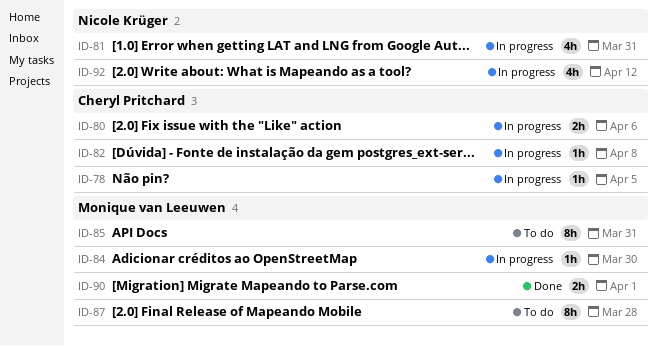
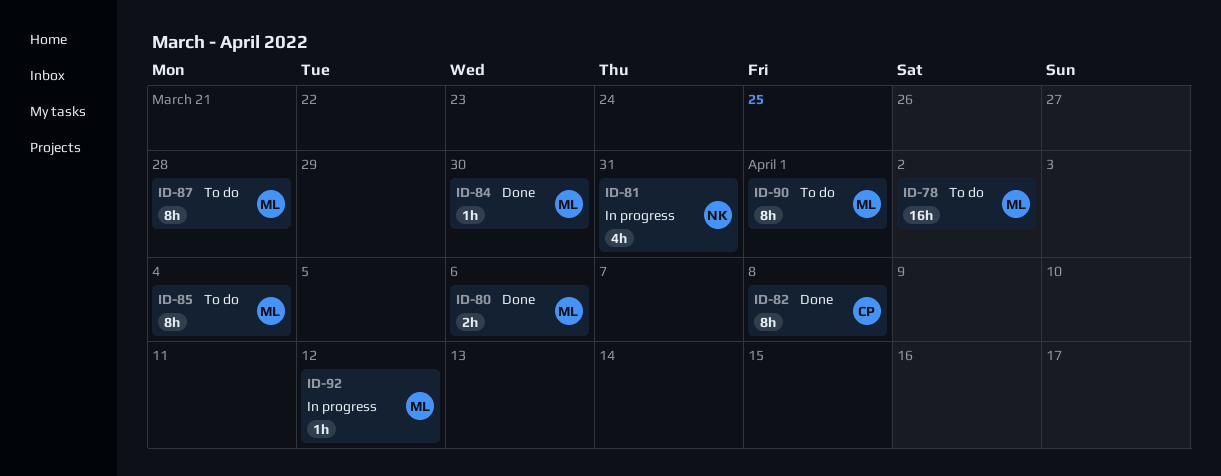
ID-78, status: In progress -> To do
ID-78, owner: Cheryl Pritchard -> Monique van Leeuwen
ID-78, estimate: 1h -> 16h
ID-78, due: Apr 5 -> Apr 2
ID-80, status: In progress -> Done
ID-80, owner: Cheryl Pritchard -> Monique van Leeuwen
ID-82, status: In progress -> Done
ID-82, estimate: 1h -> 8h
ID-84, status: In progress -> Done
ID-85, due: Mar 31 -> Apr 4
ID-90, status: Done -> To do
ID-90, estimate: 2h -> 8h
ID-92, owner: Nicole Krüger -> Monique van Leeuwen
ID-92, estimate: 4h -> 1h

